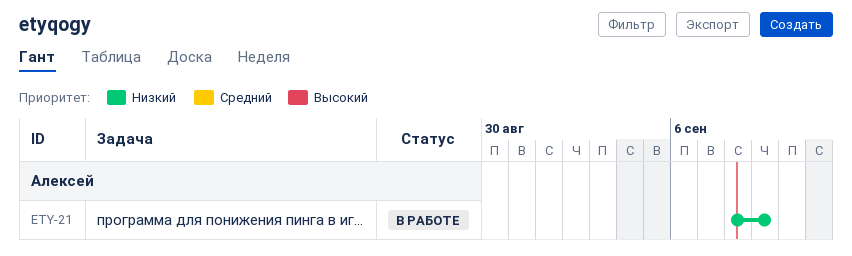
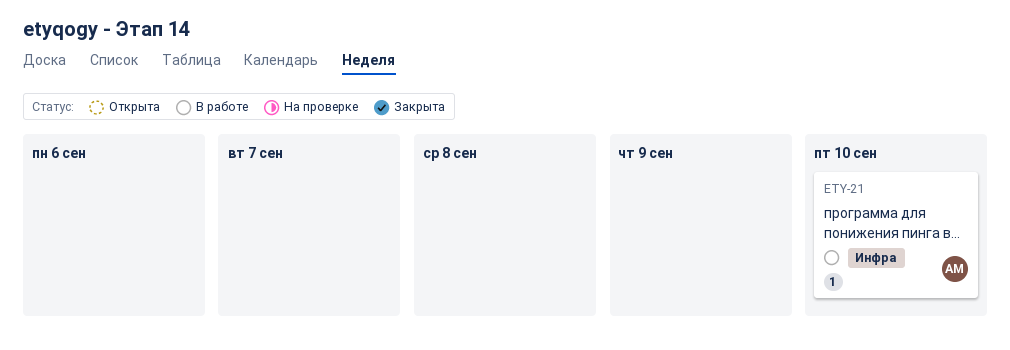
ETY-21, due: Sep 9 -> Sep 10

